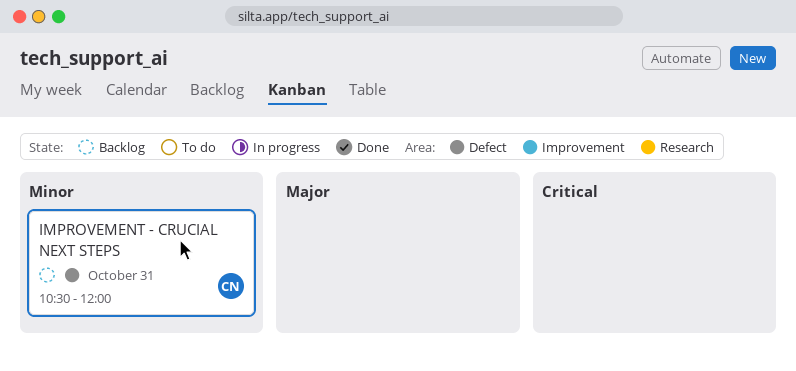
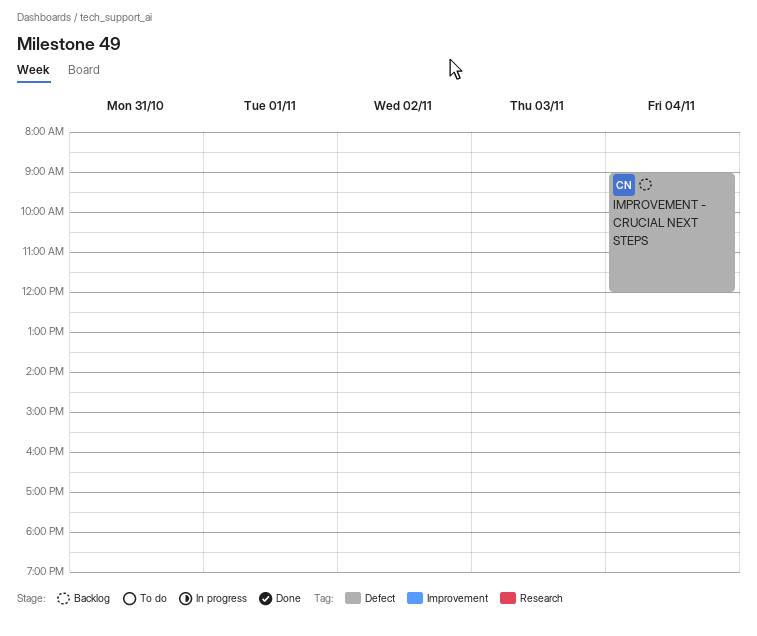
IMPROVEMENT - CRUCIAL NEXT STEPS, day: Oct 31 -> Nov 4
IMPROVEMENT - CRUCIAL NEXT STEPS, begins: 10:30 -> 09:00

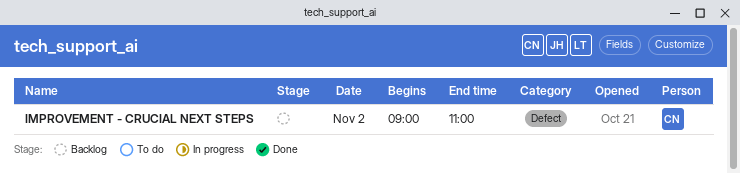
IMPROVEMENT - CRUCIAL NEXT STEPS, day: Nov 4 -> Nov 2
IMPROVEMENT - CRUCIAL NEXT STEPS, ends: 12:00 -> 11:00

